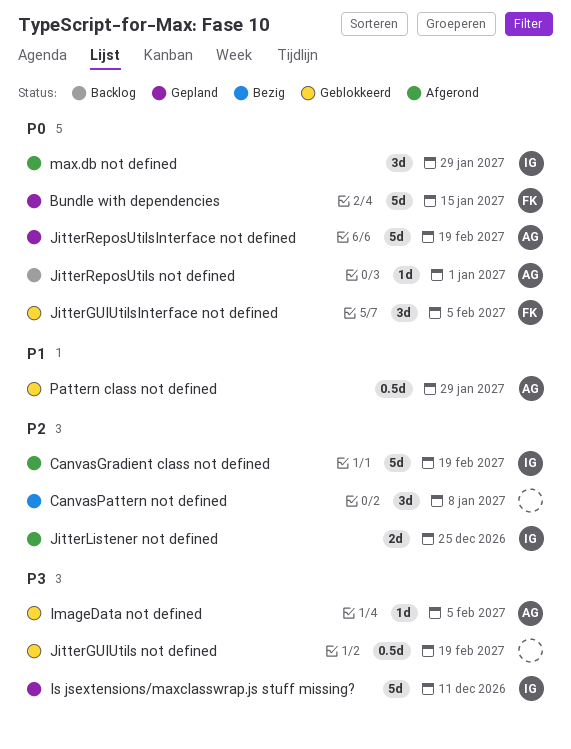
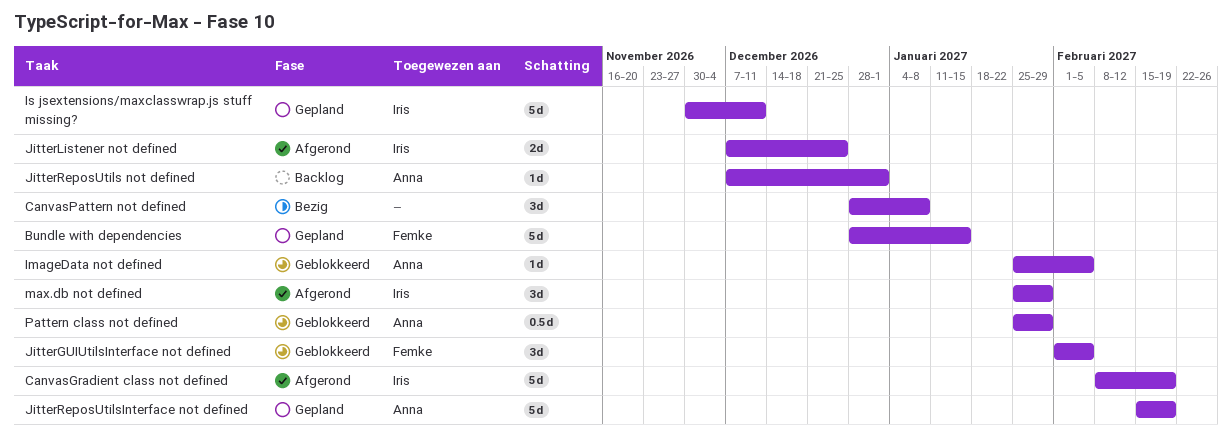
JitterGUIUtils not defined: present -> none

